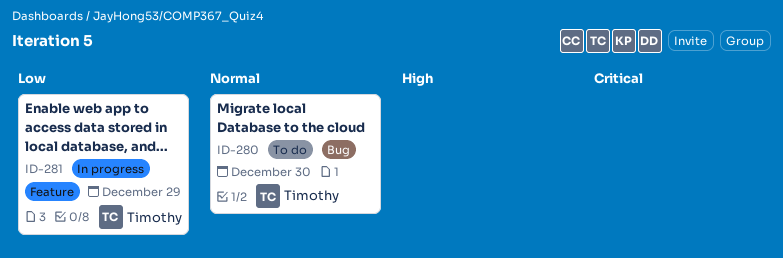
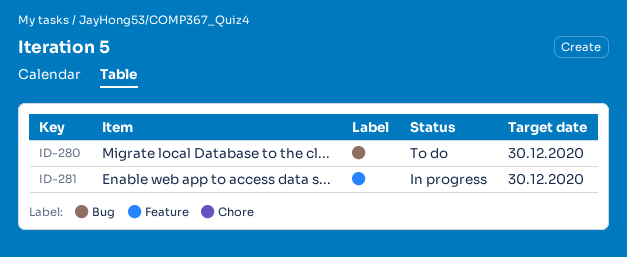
ID-281, due: Dec 29 -> Dec 30

